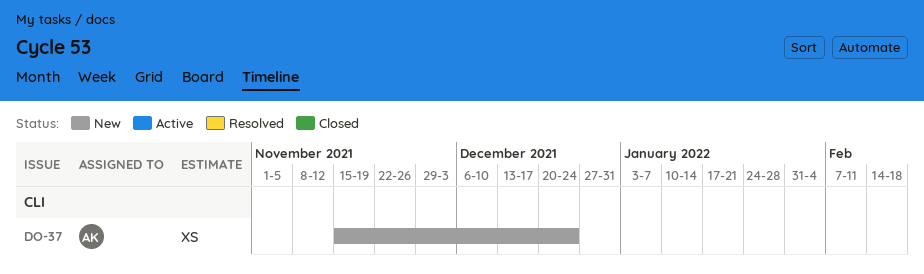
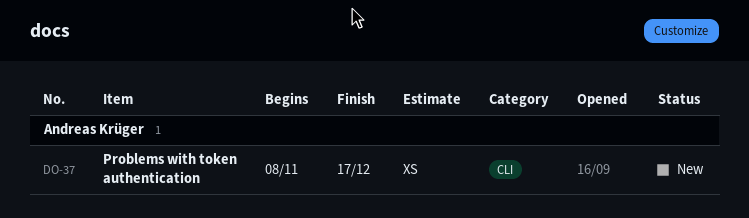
DO-37, start: Nov 15 -> Nov 8
DO-37, due: Dec 24 -> Dec 17

